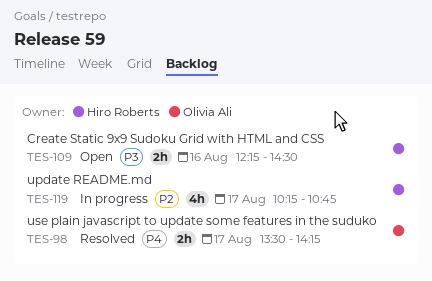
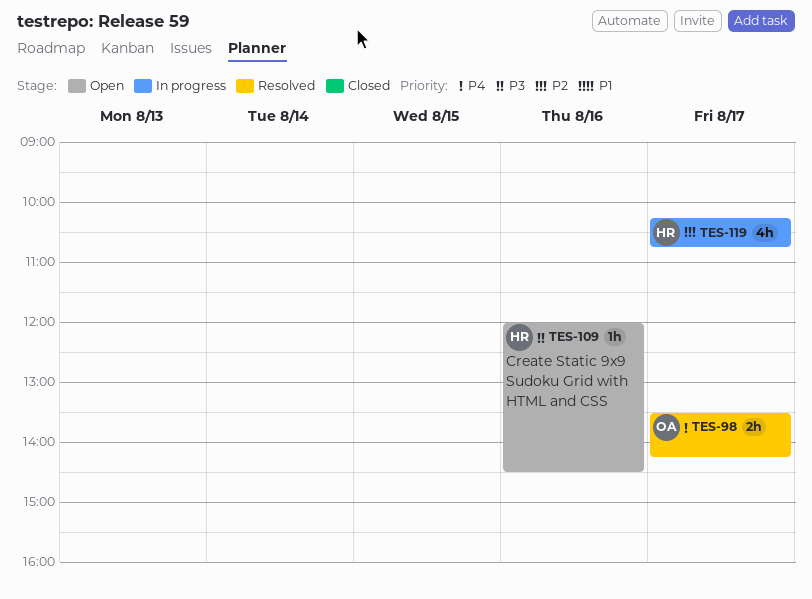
TES-109, estimate: 2h -> 1h
TES-109, begins: 12:15 -> 12:00

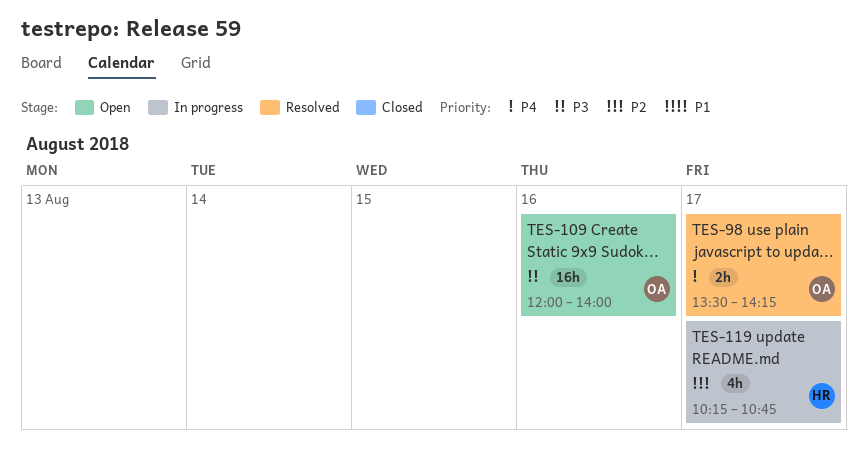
TES-109, owner: HR -> OA
TES-109, estimate: 1h -> 16h
TES-109, ends: 14:30 -> 14:00

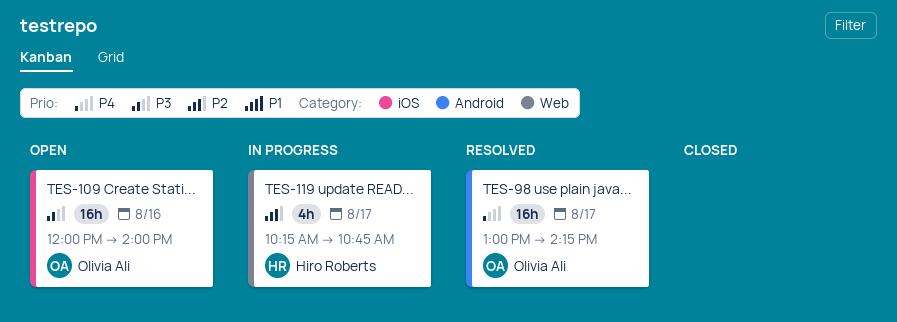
TES-98, estimate: 2h -> 16h
TES-98, begins: 13:30 -> 13:00

